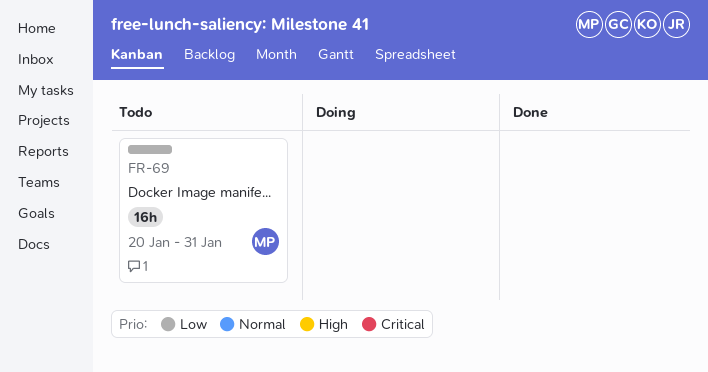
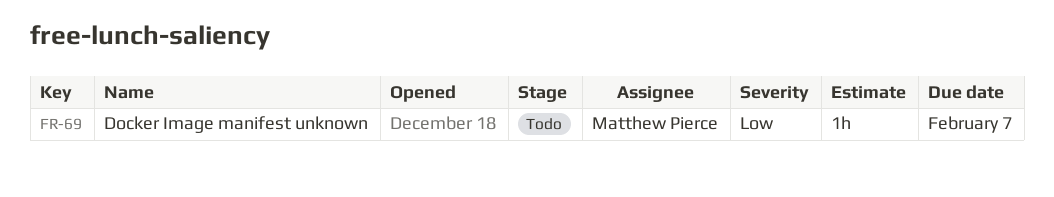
FR-69, estimate: 16h -> 1h
FR-69, due: Jan 31 -> Feb 7

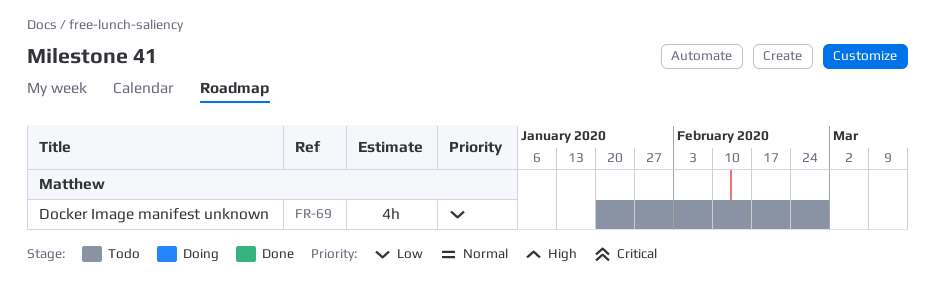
FR-69, estimate: 1h -> 4h
FR-69, due: Feb 7 -> Feb 28

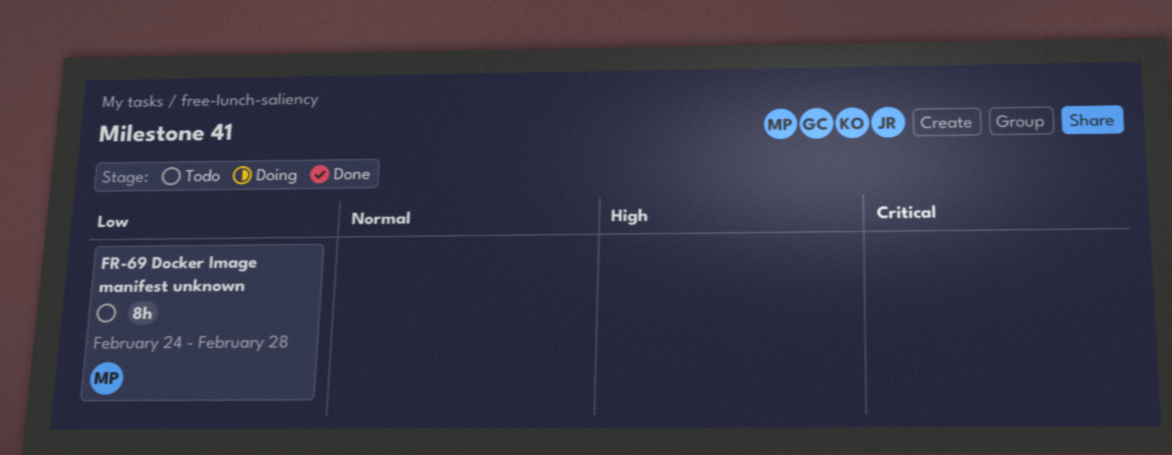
FR-69, estimate: 4h -> 8h
FR-69, start: Jan 20 -> Feb 24

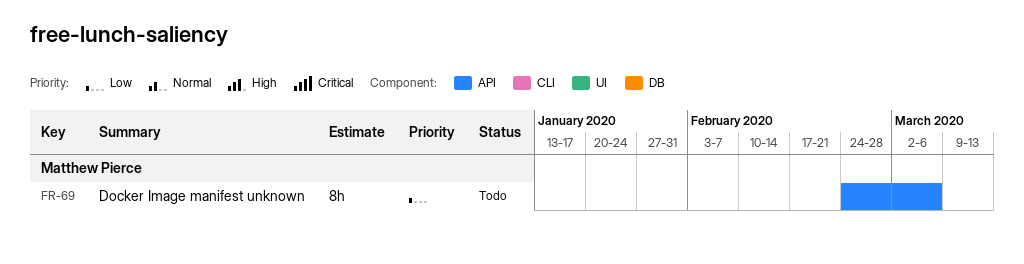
FR-69, due: Feb 28 -> Mar 6

